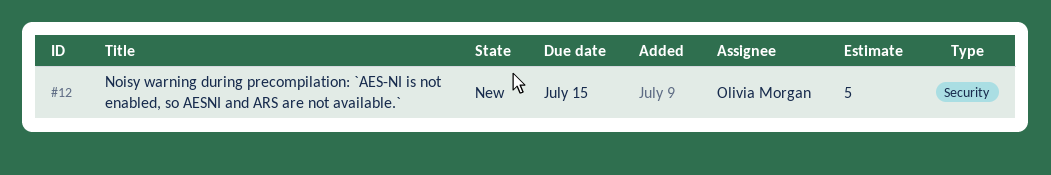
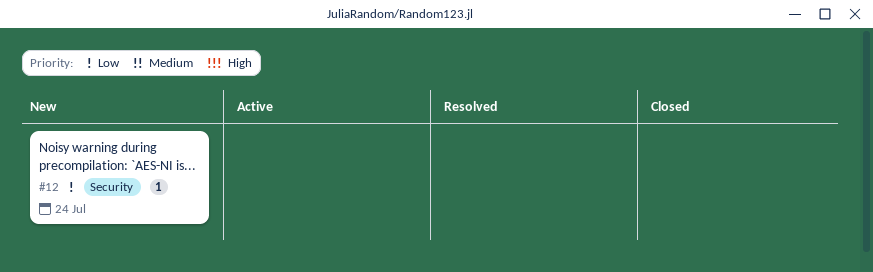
#12, estimate: 5 -> 1
#12, due: Jul 15 -> Jul 24

